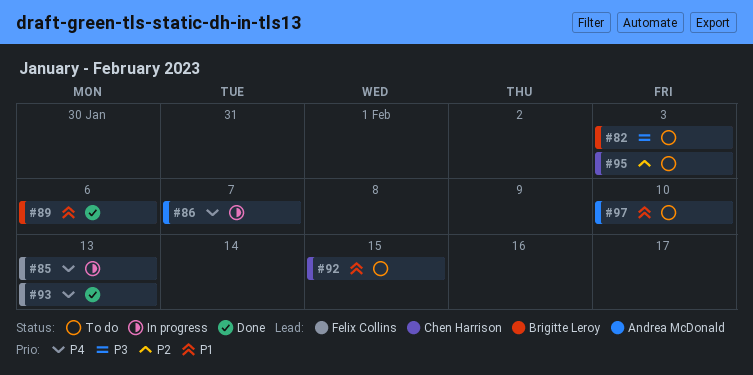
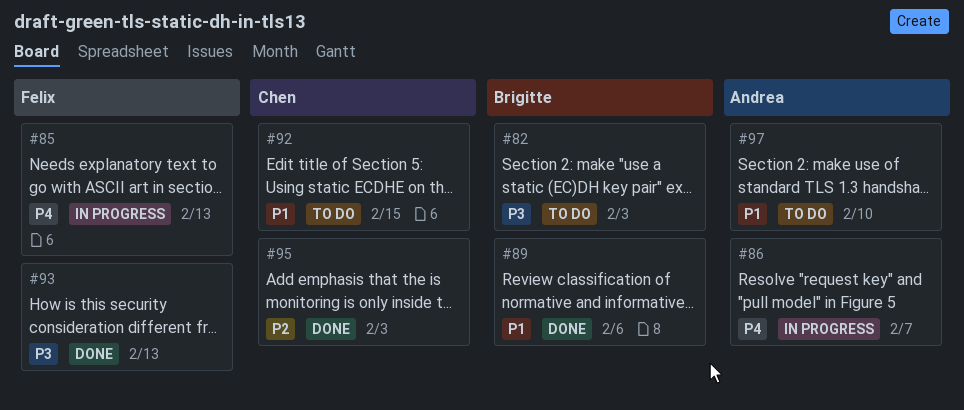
#93, priority: P4 -> P3
#95, status: To do -> Done

